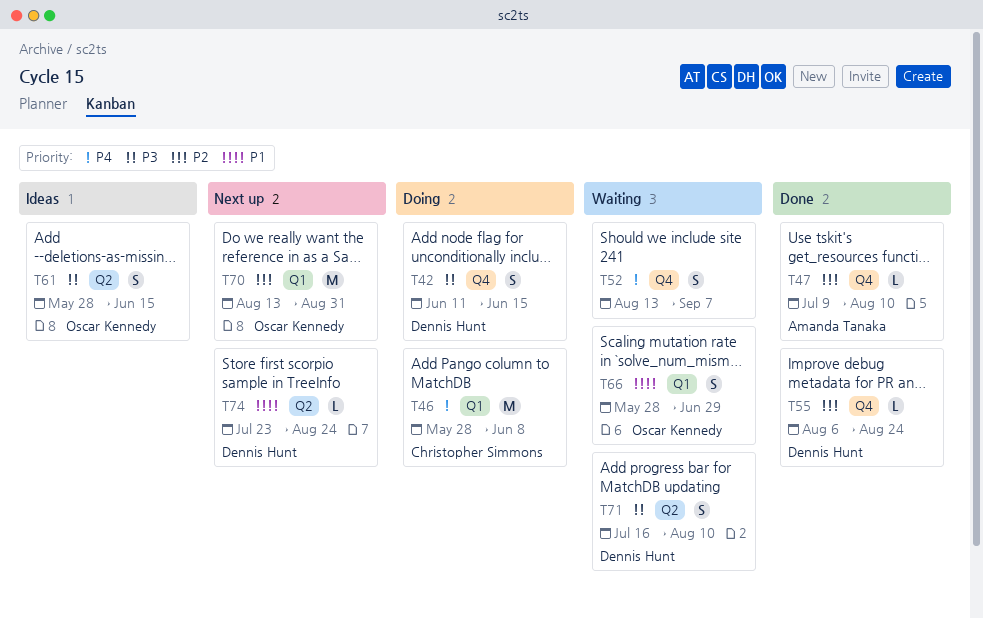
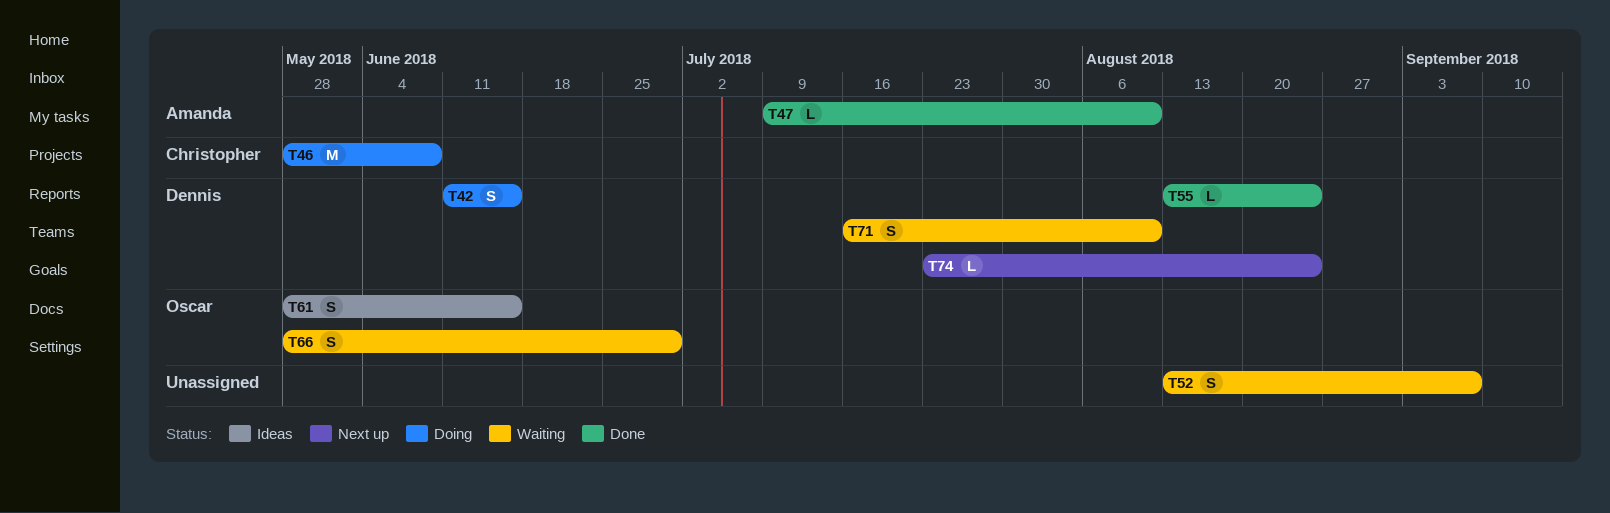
T55, start: Aug 6 -> Aug 13
T70: present -> none

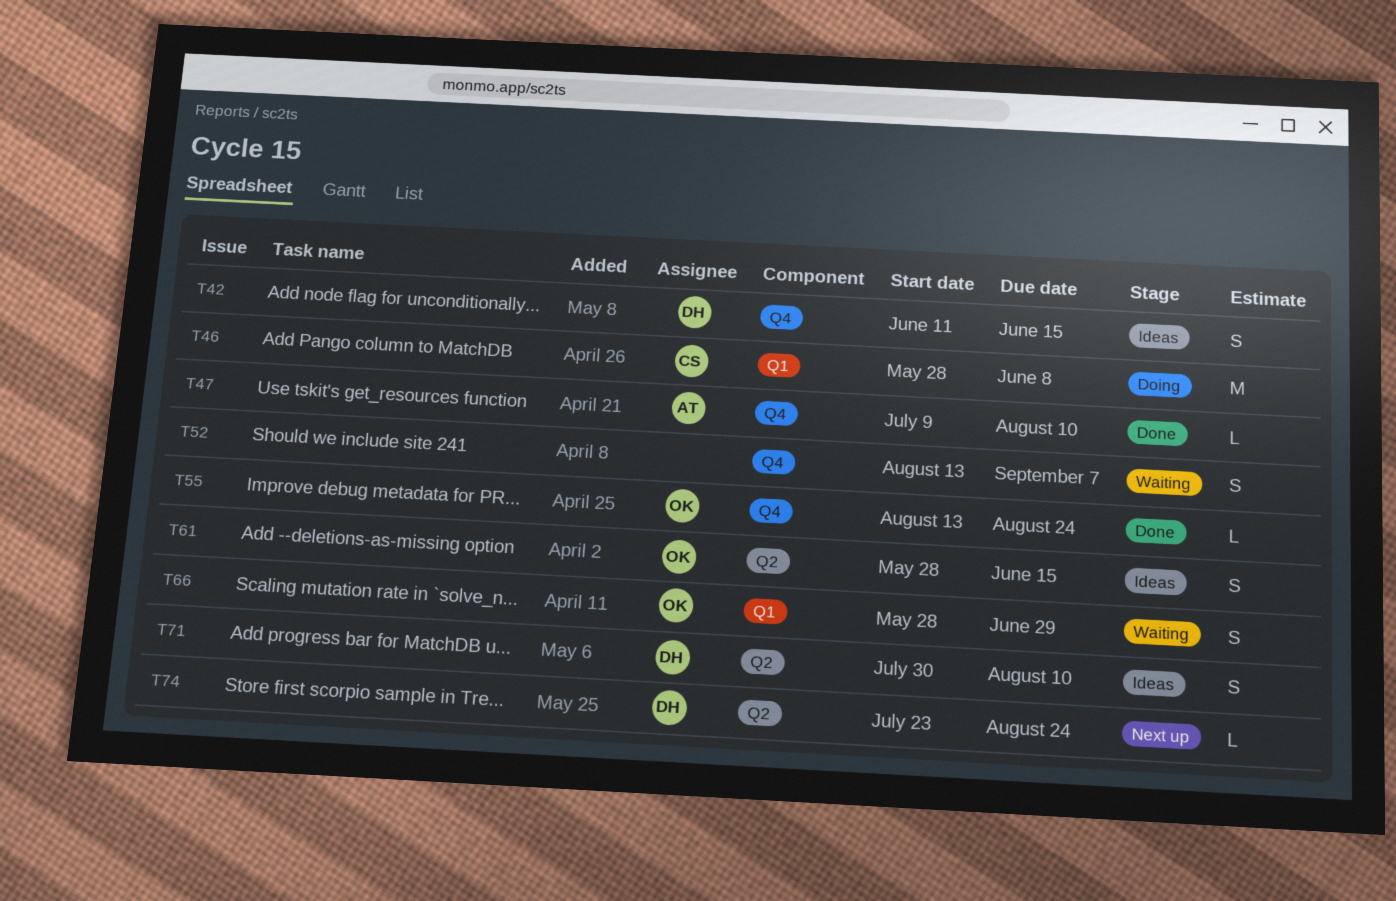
T42, status: Doing -> Ideas
T55, owner: Dennis -> Oscar
T71, status: Waiting -> Ideas
T71, start: Jul 16 -> Jul 30

